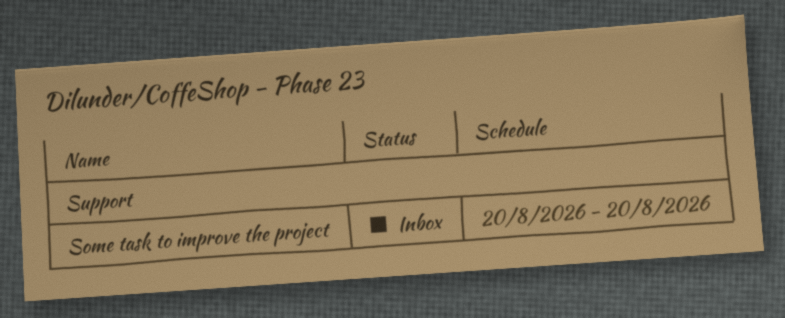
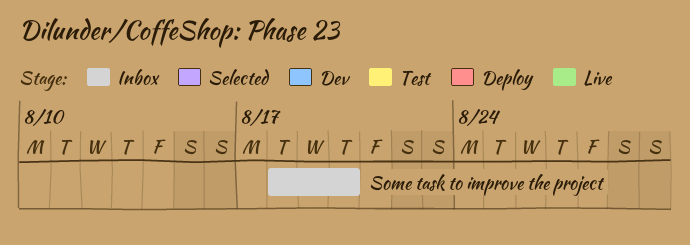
Some task to improve the project, start: Aug 20 -> Aug 18

